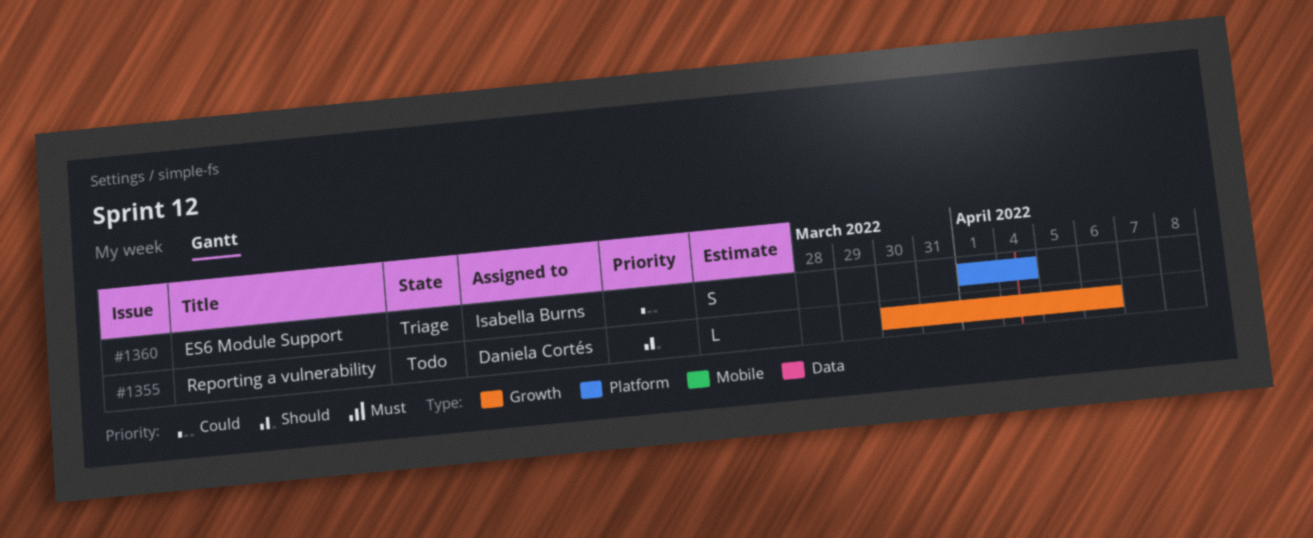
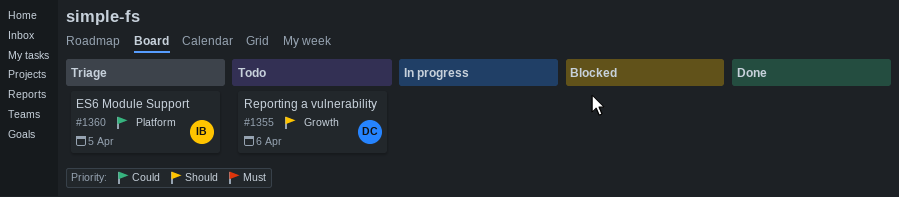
#1360, due: Apr 4 -> Apr 5

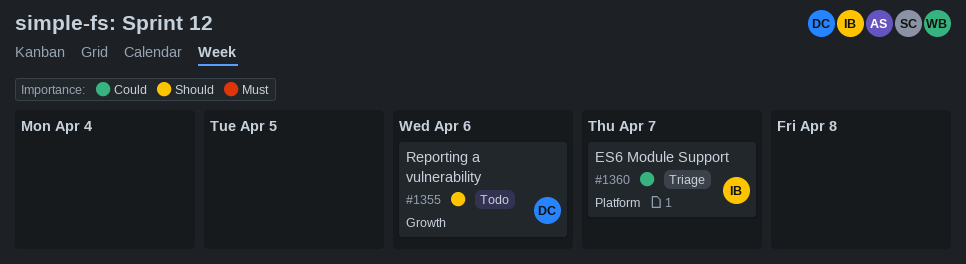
#1360, due: Apr 5 -> Apr 7

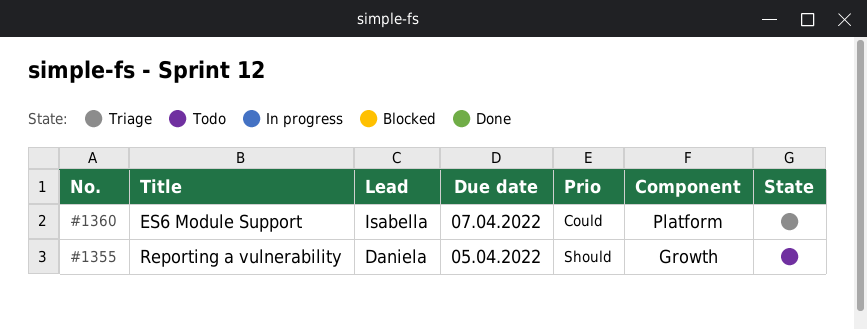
#1355, due: Apr 6 -> Apr 5

